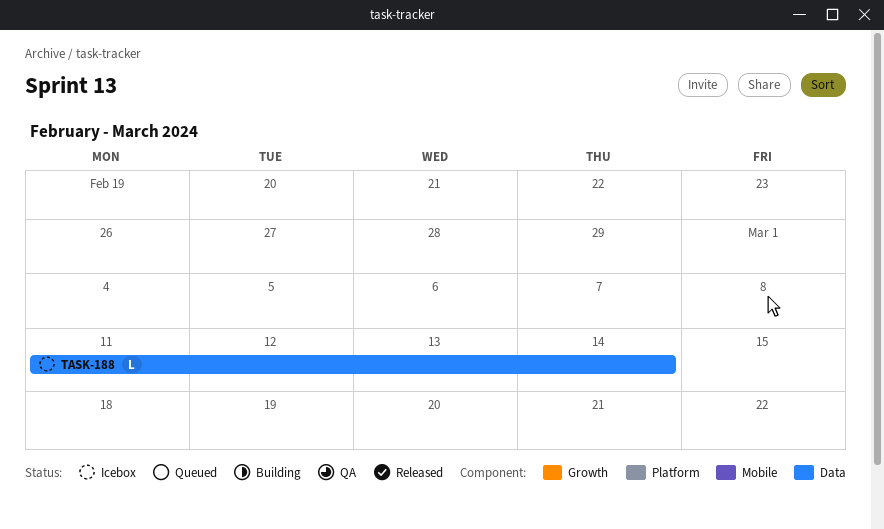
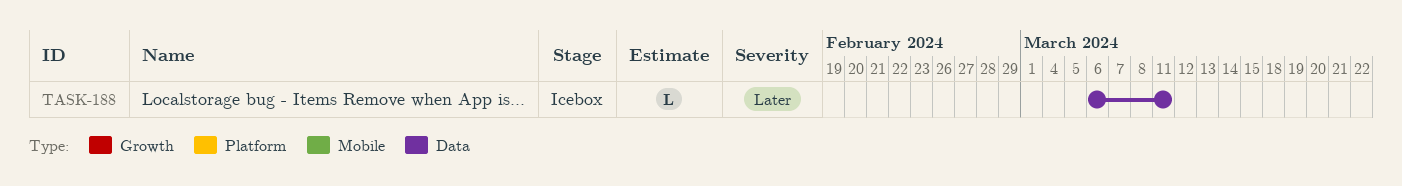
TASK-188, start: Mar 11 -> Mar 6
TASK-188, due: Mar 14 -> Mar 11

